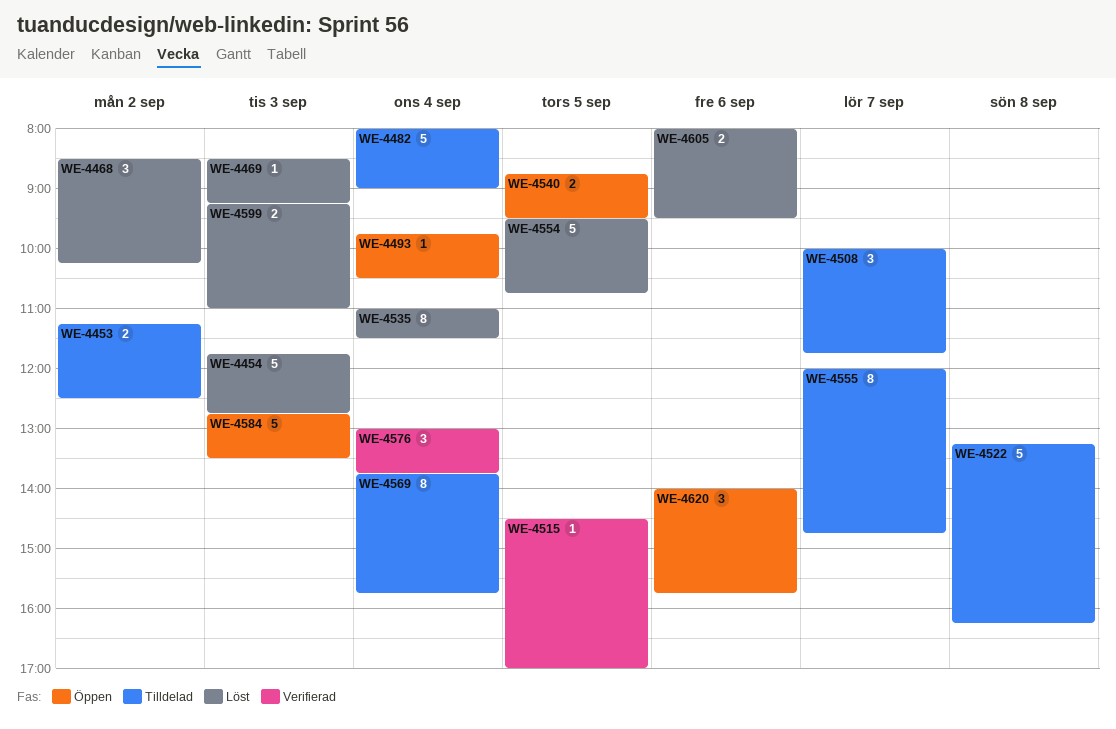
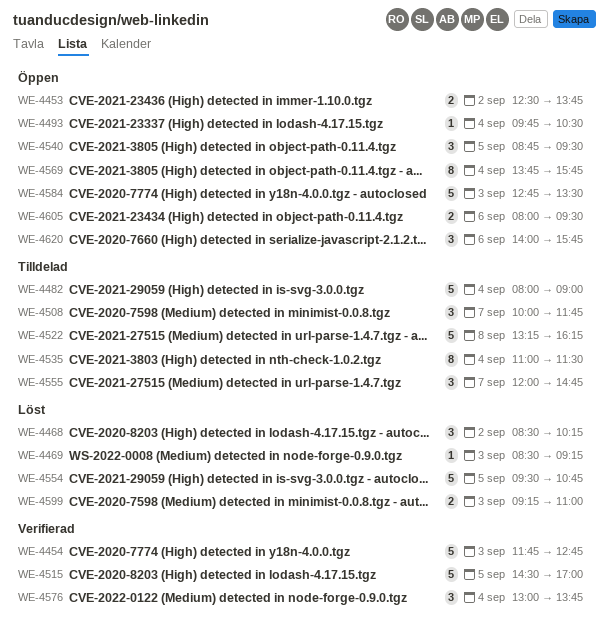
WE-4453, status: Tilldelad -> Öppen
WE-4453, begins: 11:15 -> 12:30
WE-4453, ends: 12:30 -> 13:45
WE-4454, status: Löst -> Verifierad
WE-4515, estimate: 1 -> 5
WE-4535, status: Löst -> Tilldelad
WE-4540, estimate: 2 -> 3
WE-4555, estimate: 8 -> 3
WE-4569, status: Tilldelad -> Öppen
WE-4605, status: Löst -> Öppen

